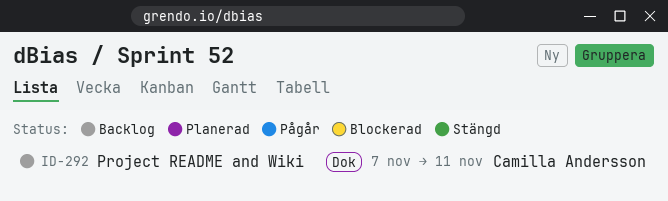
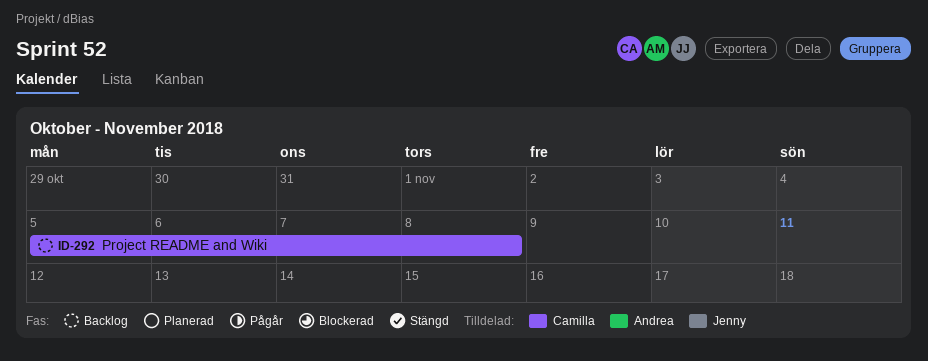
ID-292, start: Nov 7 -> Nov 5
ID-292, due: Nov 11 -> Nov 8

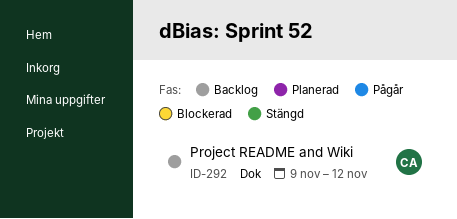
ID-292, start: Nov 5 -> Nov 9
ID-292, due: Nov 8 -> Nov 12

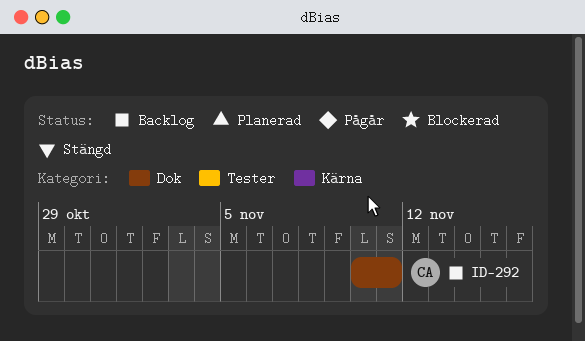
ID-292, start: Nov 9 -> Nov 10
ID-292, due: Nov 12 -> Nov 11

